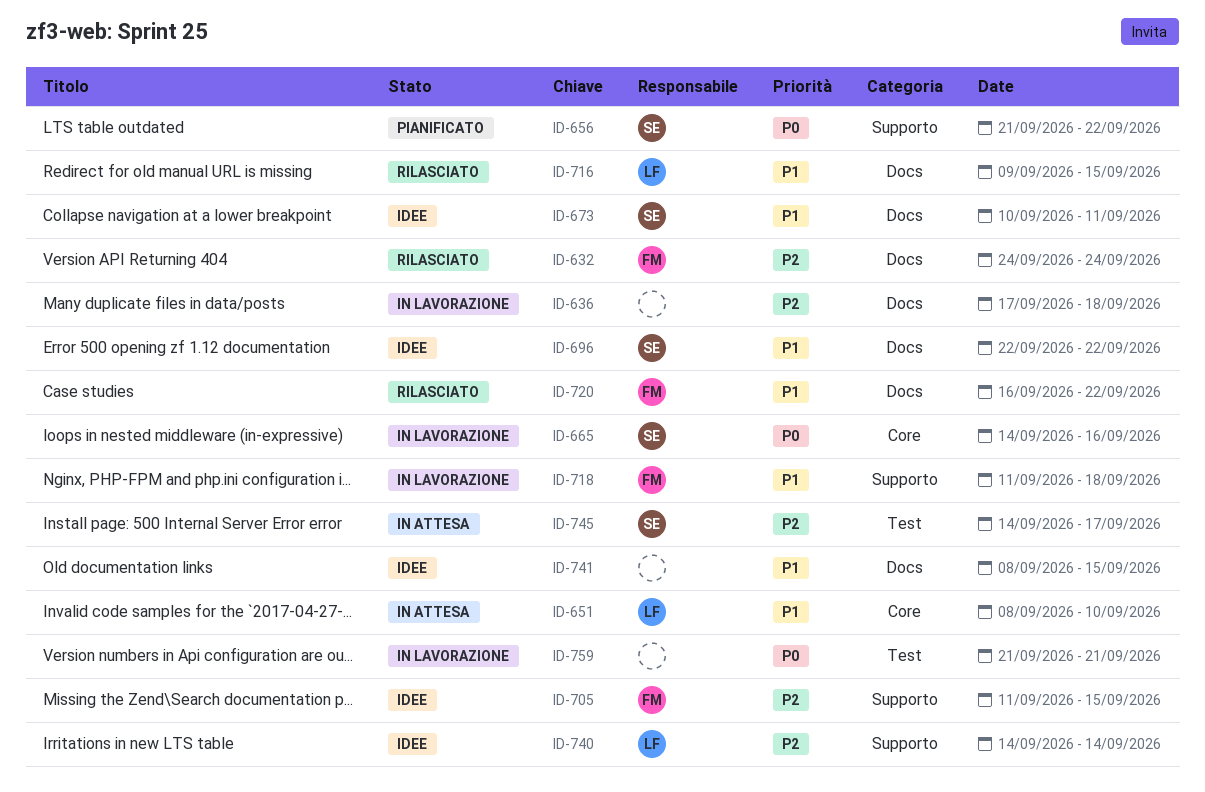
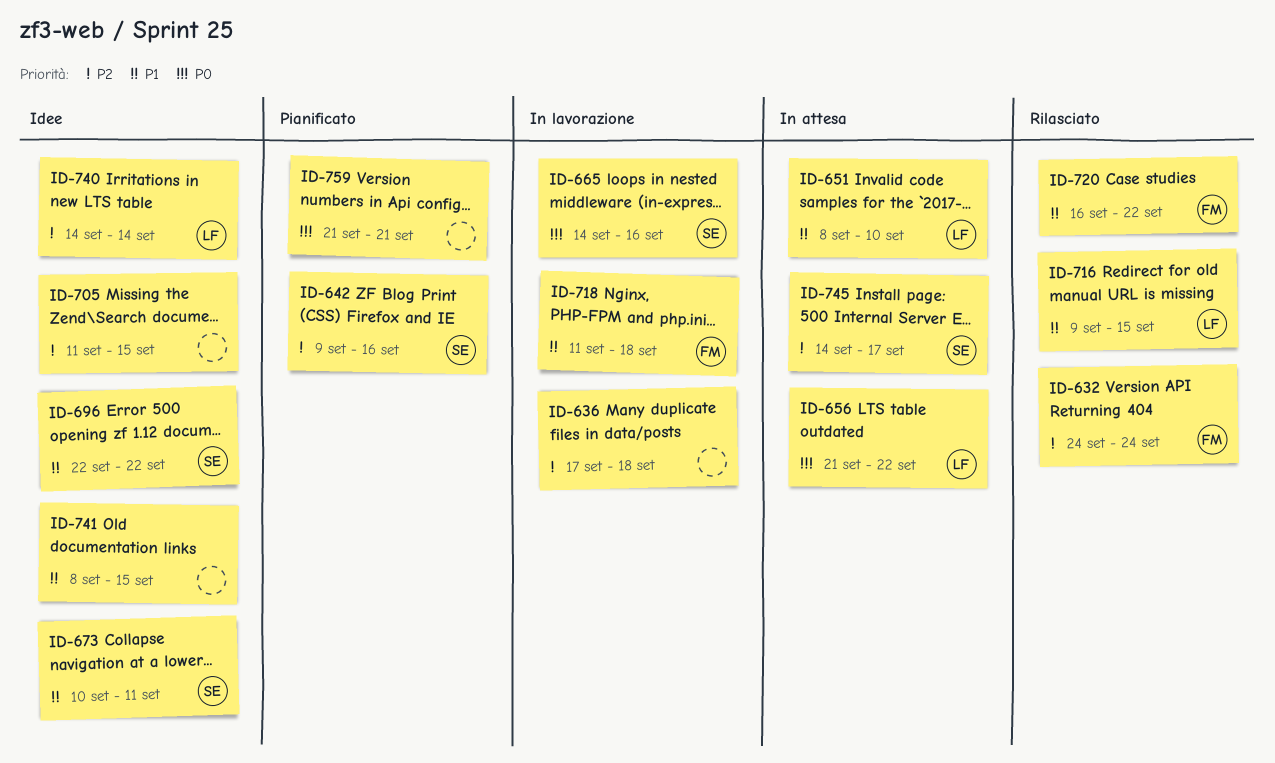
ID-642: none -> present
ID-656, status: Pianificato -> In attesa
ID-656, owner: SE -> LF
ID-705, owner: FM -> none
ID-759, status: In lavorazione -> Pianificato

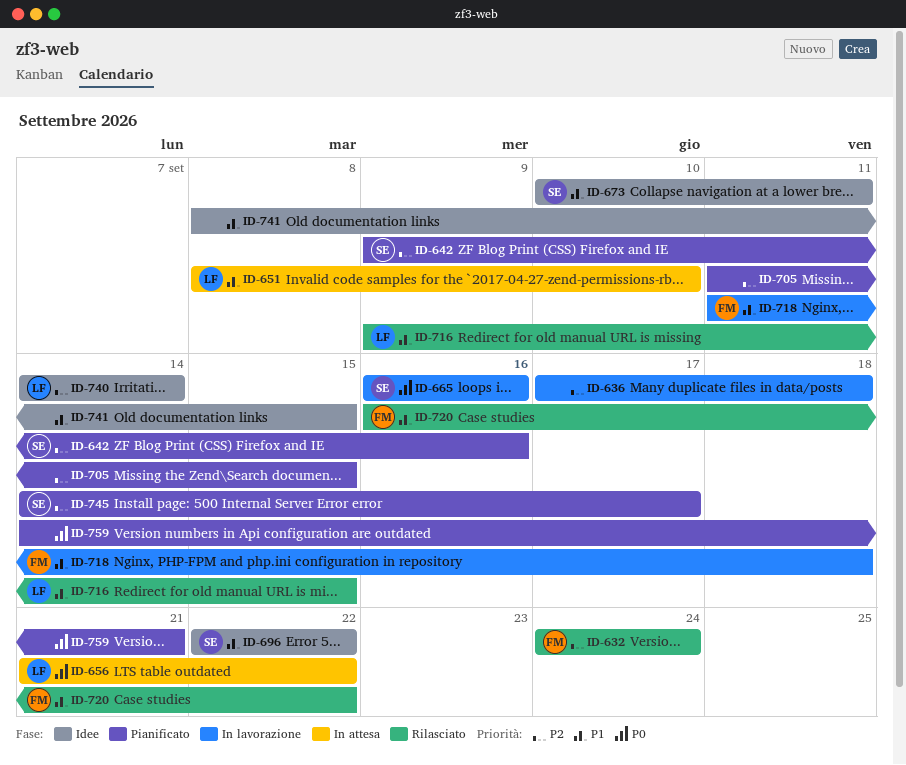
ID-665, start: Sep 14 -> Sep 16
ID-705, status: Idee -> Pianificato
ID-745, status: In attesa -> Pianificato
ID-759, start: Sep 21 -> Sep 14

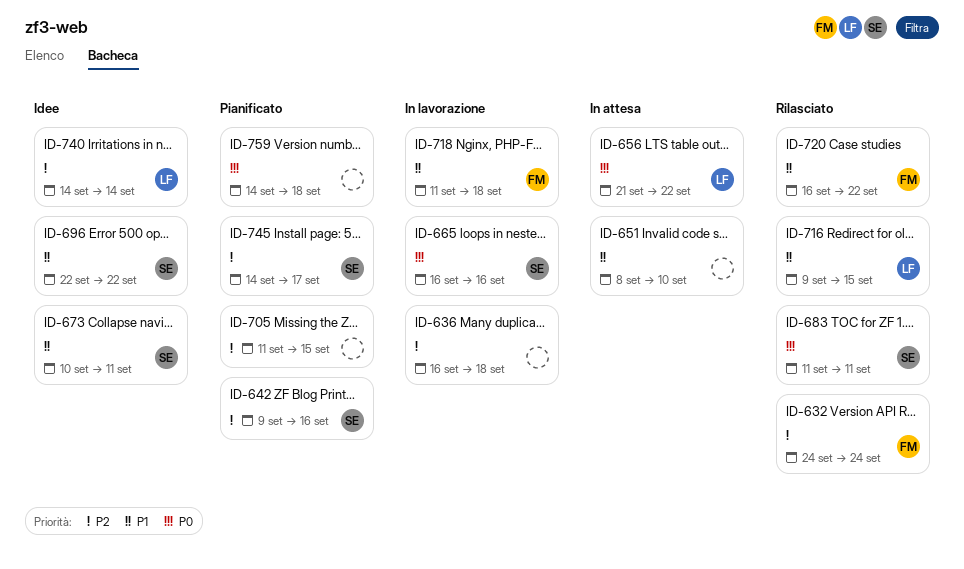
ID-636, start: Sep 17 -> Sep 16
ID-651, owner: LF -> none
ID-683: none -> present
ID-741: present -> none
ID-759, due: Sep 21 -> Sep 18

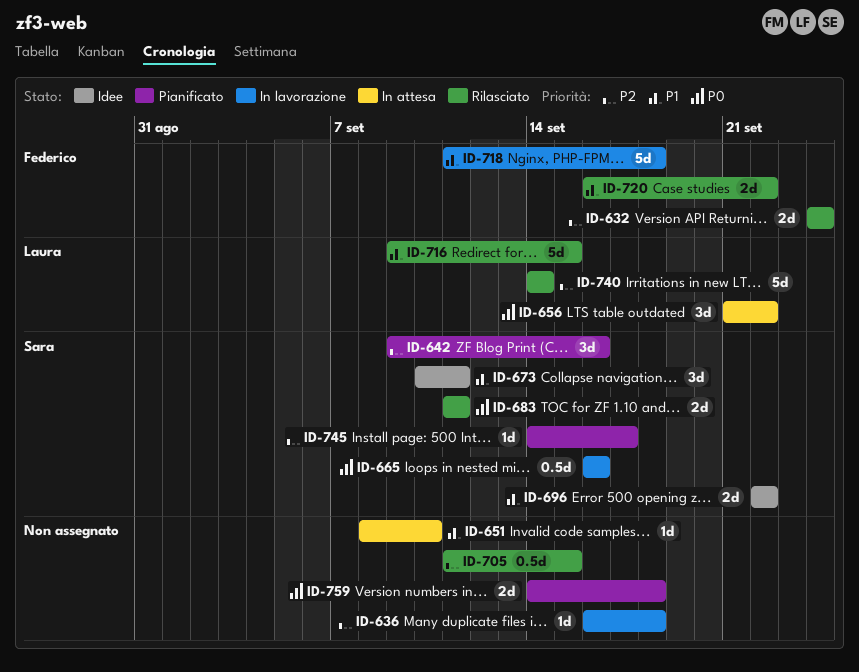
ID-705, status: Pianificato -> Rilasciato
ID-740, status: Idee -> Rilasciato

